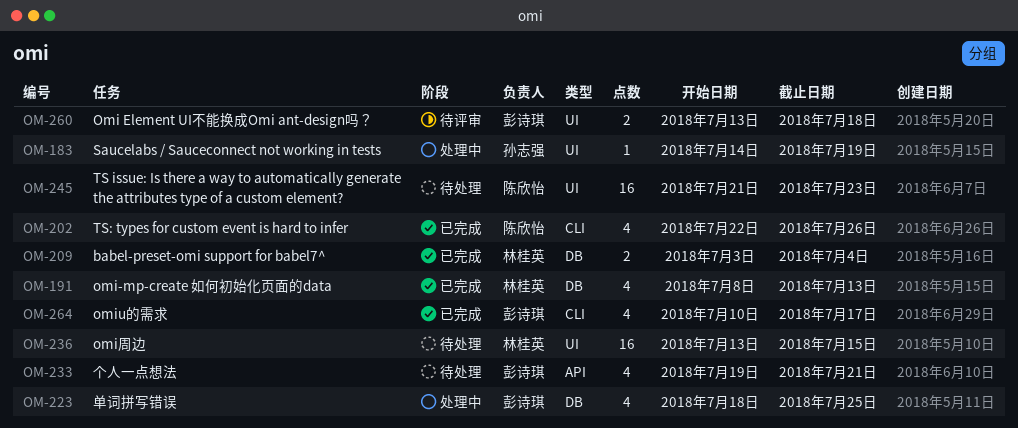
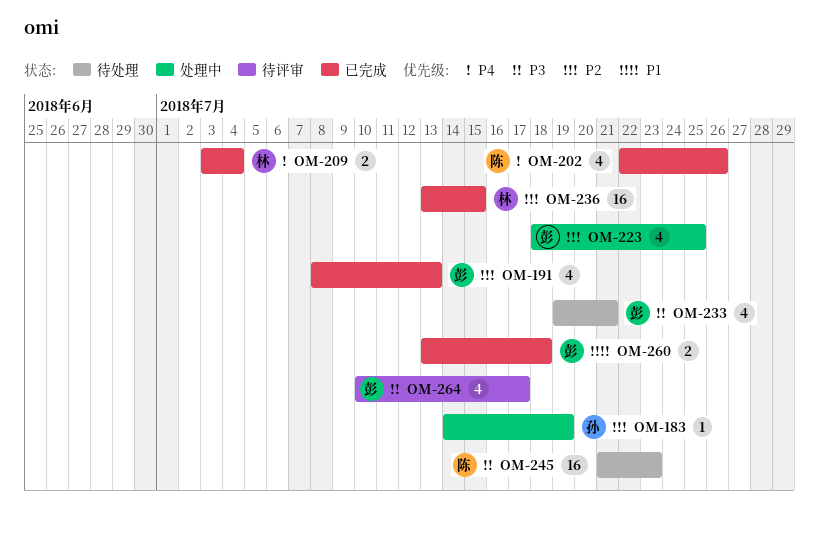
OM-191, owner: 林桂英 -> 彭诗琪
OM-236, status: 待处理 -> 已完成
OM-260, status: 待评审 -> 已完成
OM-264, status: 已完成 -> 待评审

